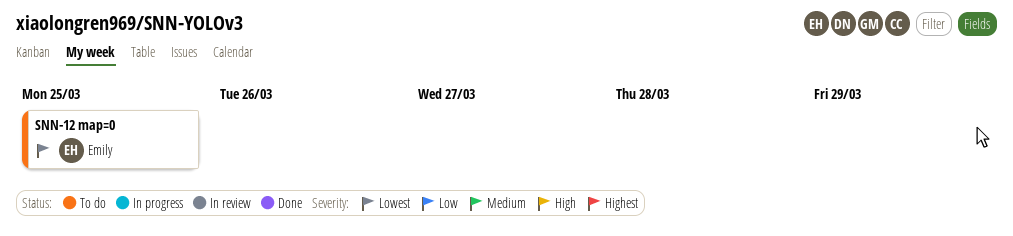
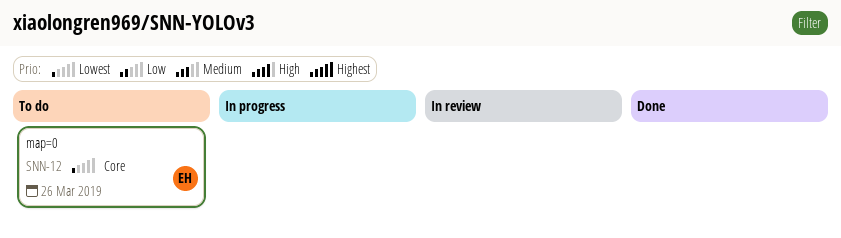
SNN-12, day: Mar 25 -> Mar 26

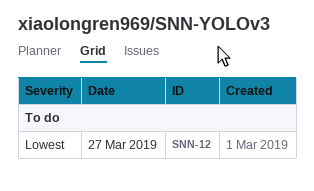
SNN-12, day: Mar 26 -> Mar 27

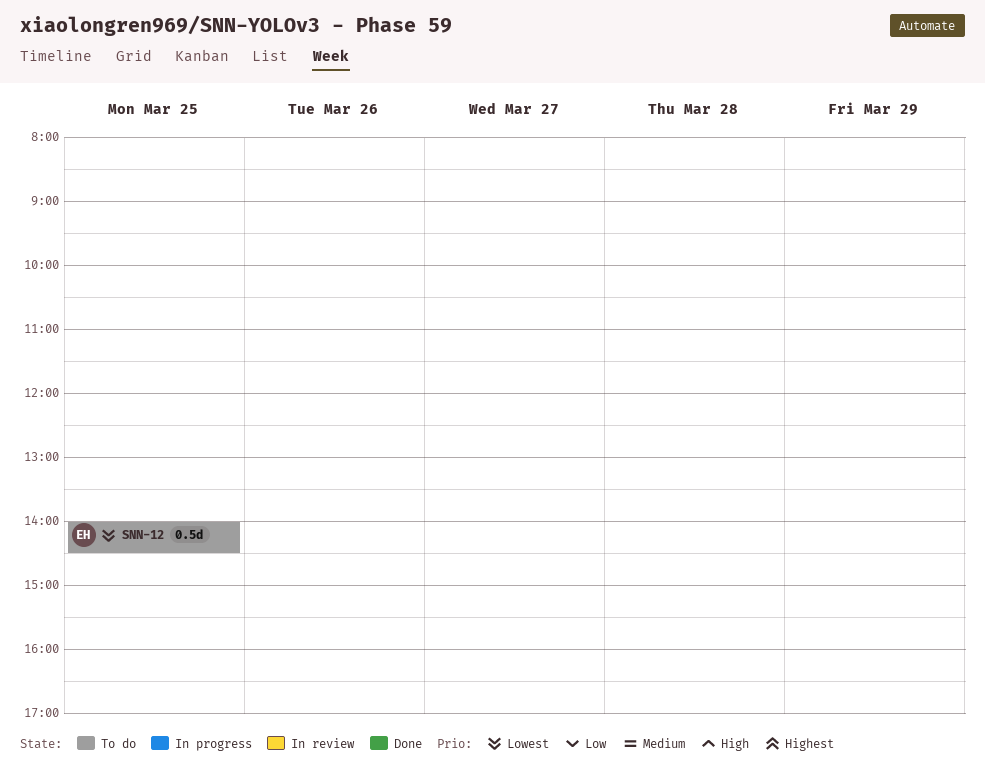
SNN-12, day: Mar 27 -> Mar 25

